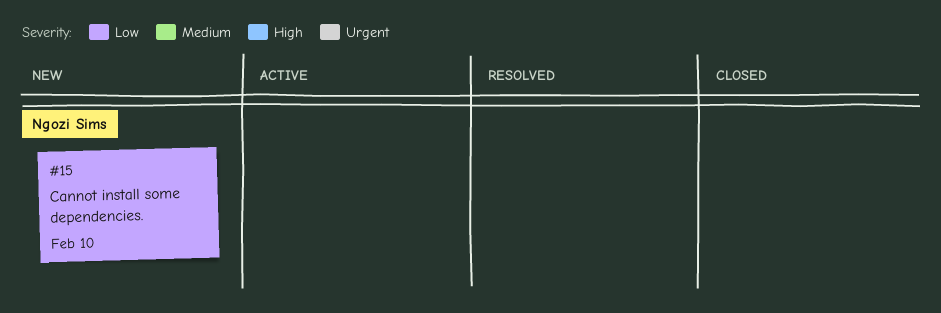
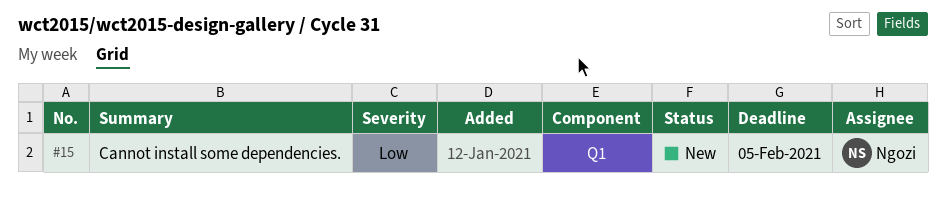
#15, due: Feb 10 -> Feb 5

